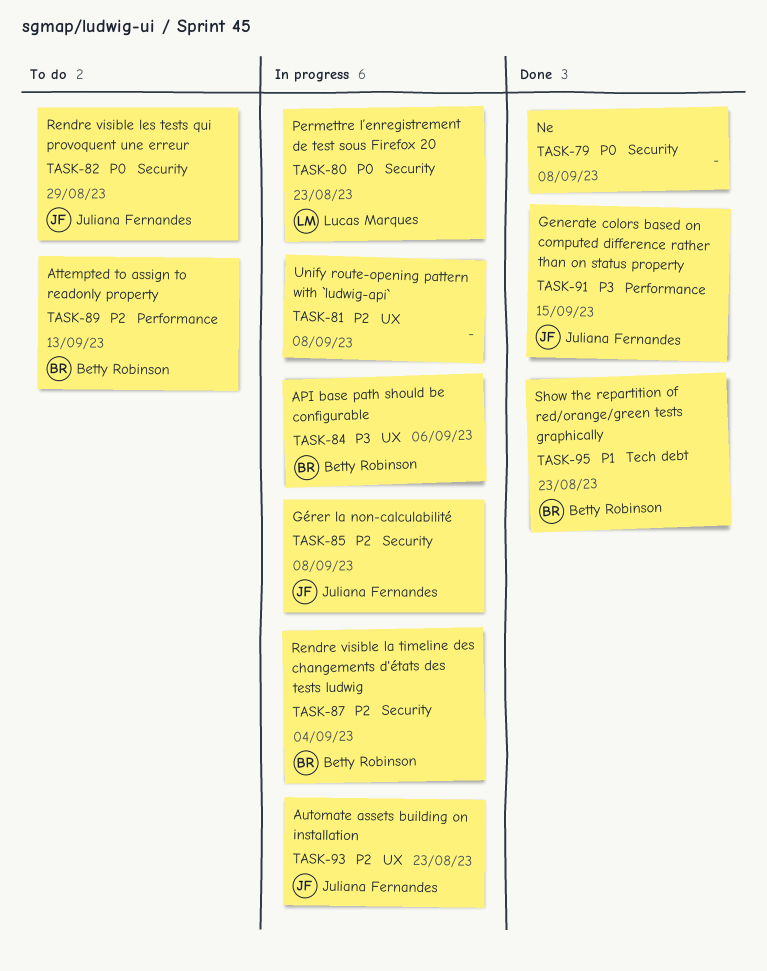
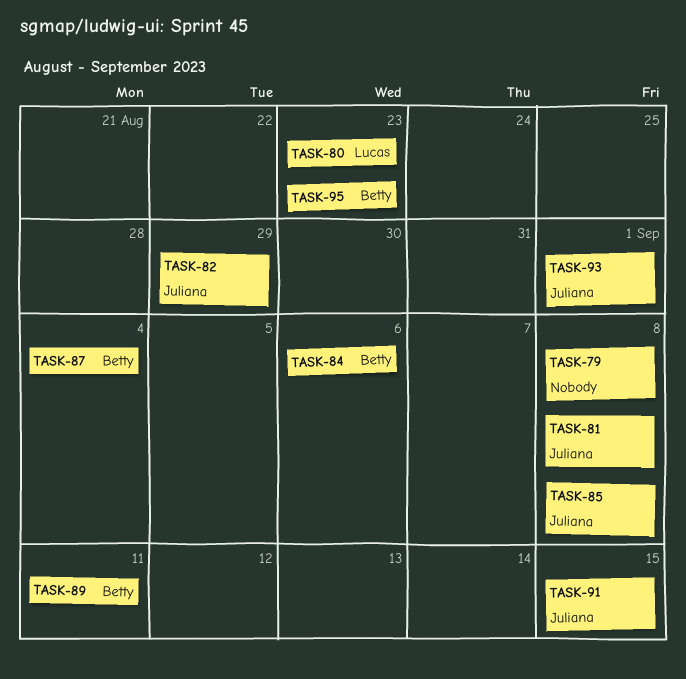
TASK-81, owner: none -> Juliana Fernandes
TASK-89, due: Sep 13 -> Sep 11
TASK-93, due: Aug 23 -> Sep 1

